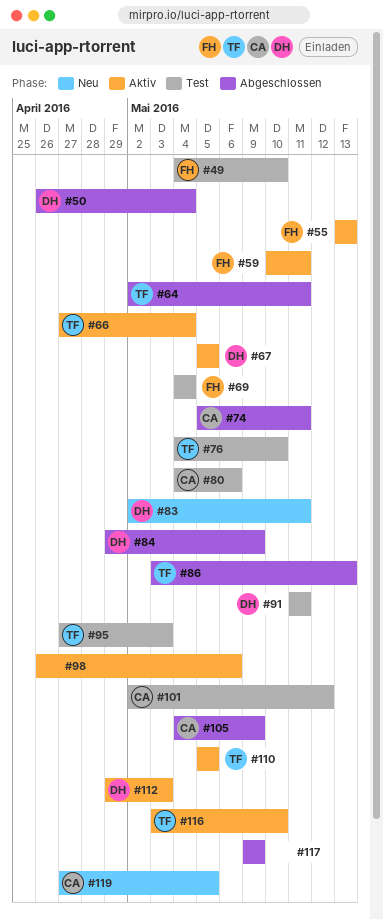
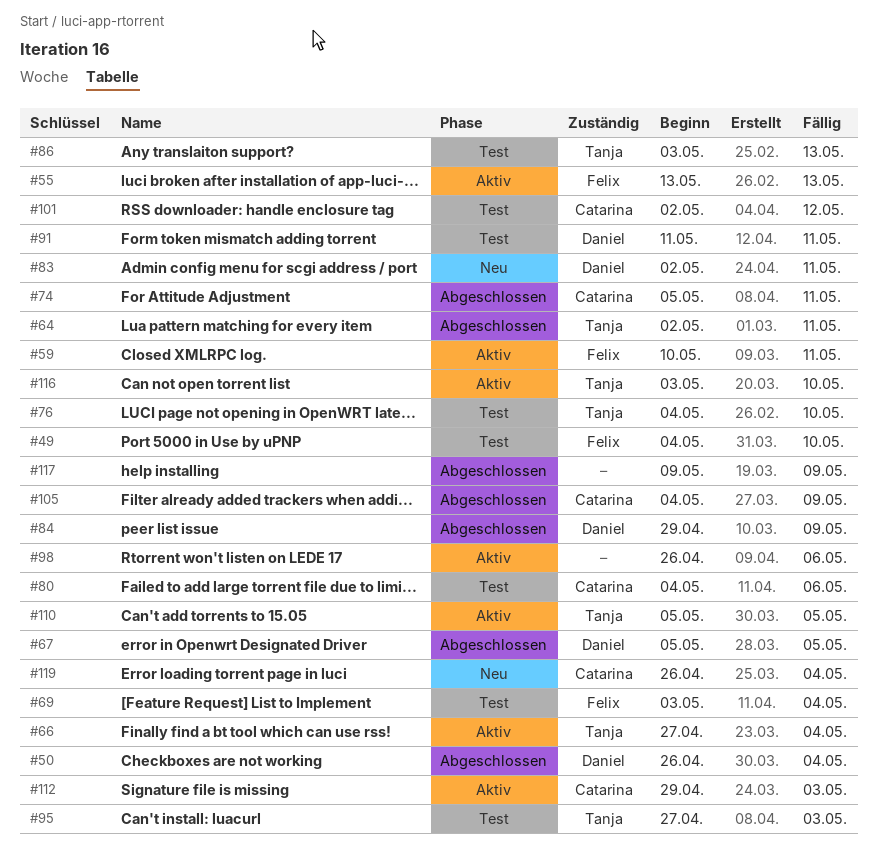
#67, status: Aktiv -> Abgeschlossen
#69, start: May 4 -> May 3
#86, status: Abgeschlossen -> Test
#112, owner: Daniel -> Catarina
#119, start: Apr 27 -> Apr 26
#119, due: May 5 -> May 4

